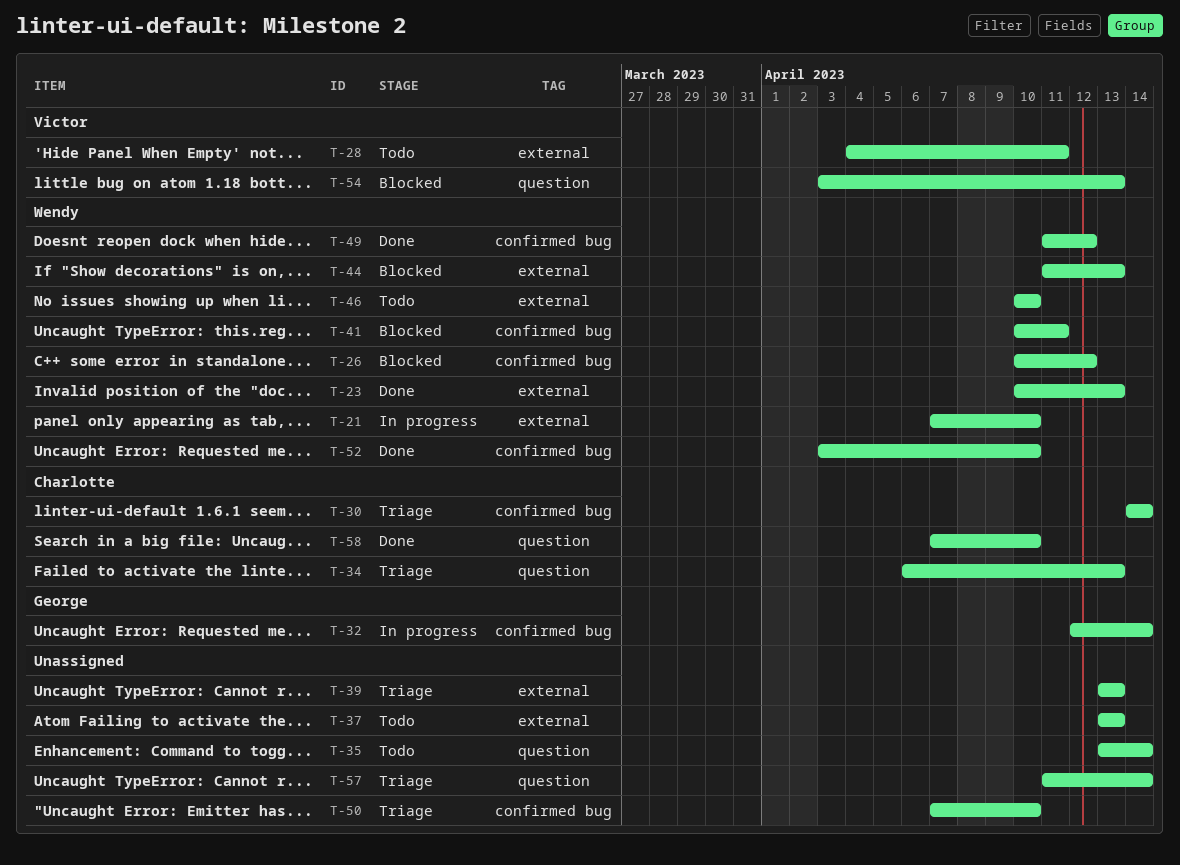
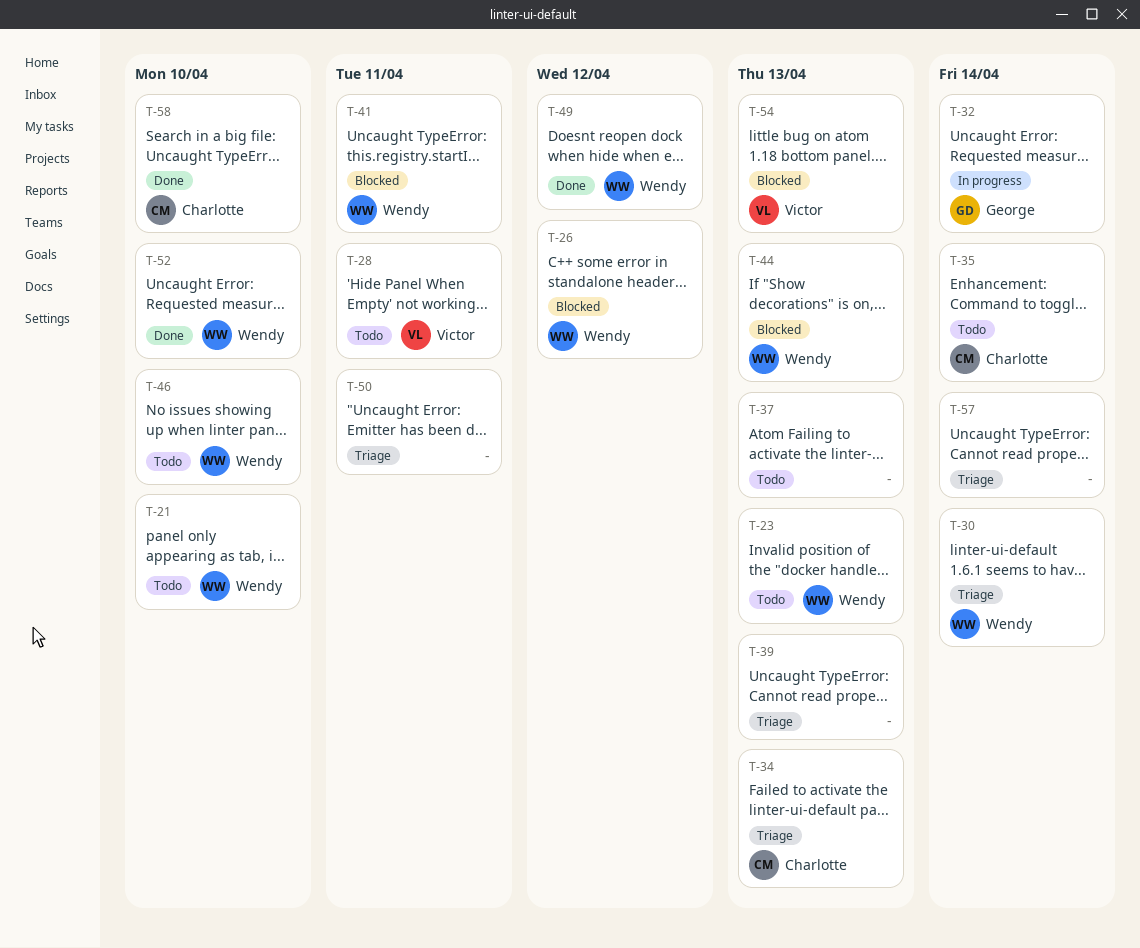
T-21, status: In progress -> Todo
T-23, status: Done -> Todo
T-30, owner: Charlotte -> Wendy
T-35, owner: none -> Charlotte
T-50, due: Apr 10 -> Apr 11

